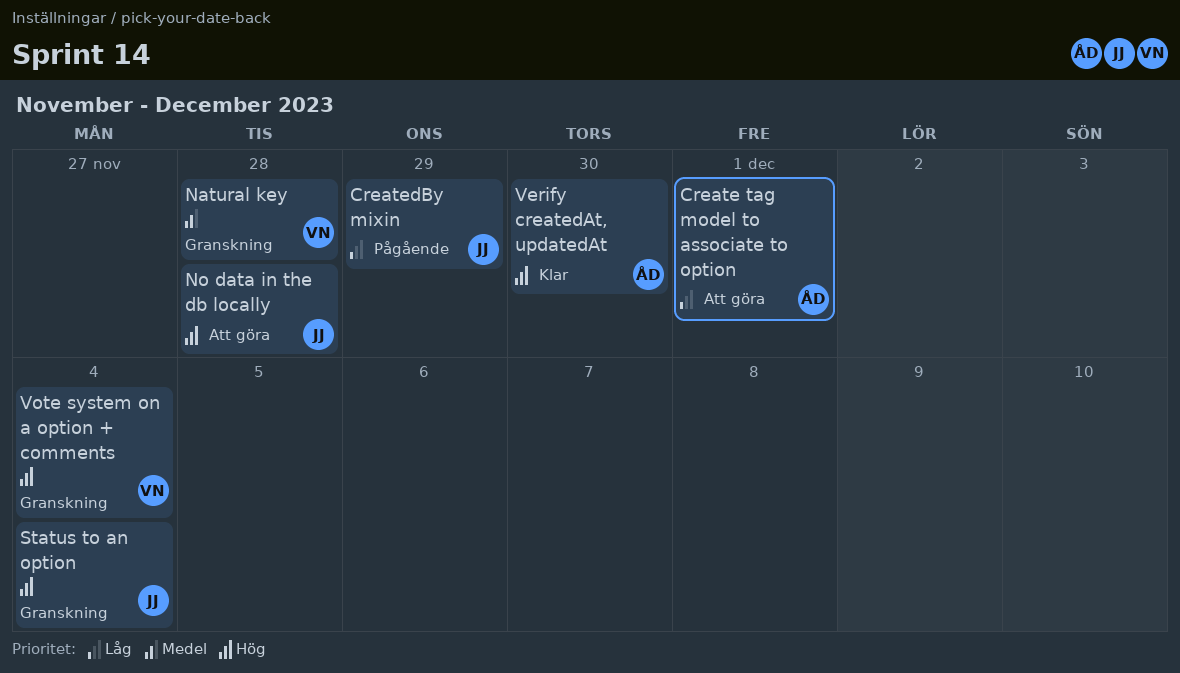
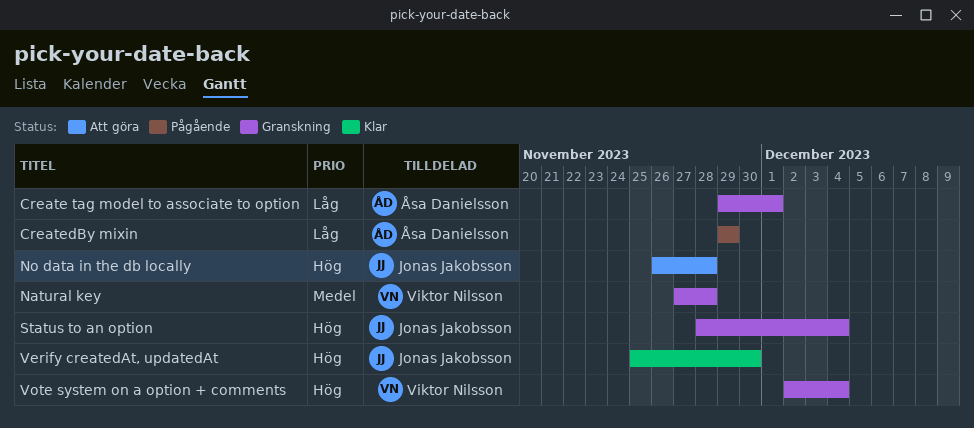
Create tag model to associate to option, status: Att göra -> Granskning
CreatedBy mixin, owner: Jonas Jakobsson -> Åsa Danielsson
Verify createdAt, updatedAt, owner: Åsa Danielsson -> Jonas Jakobsson

